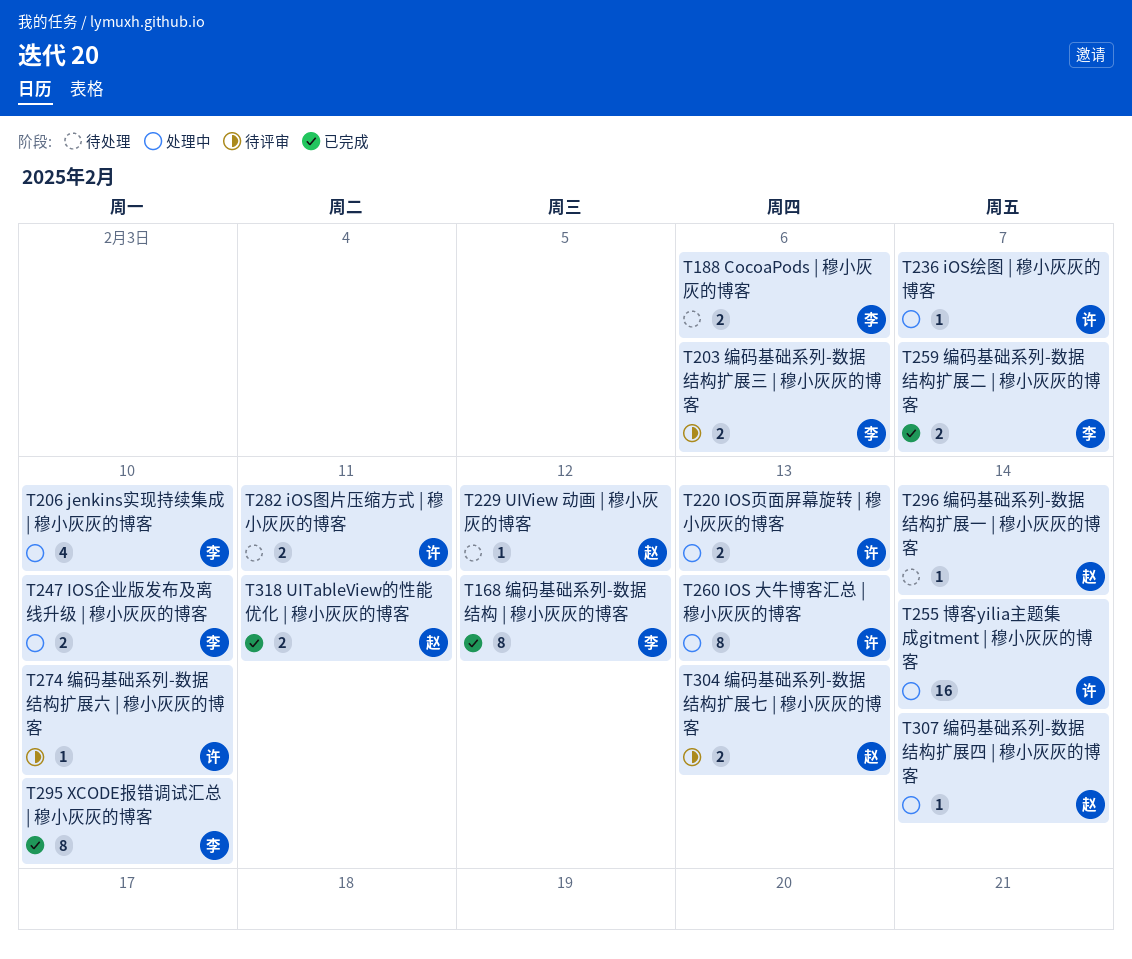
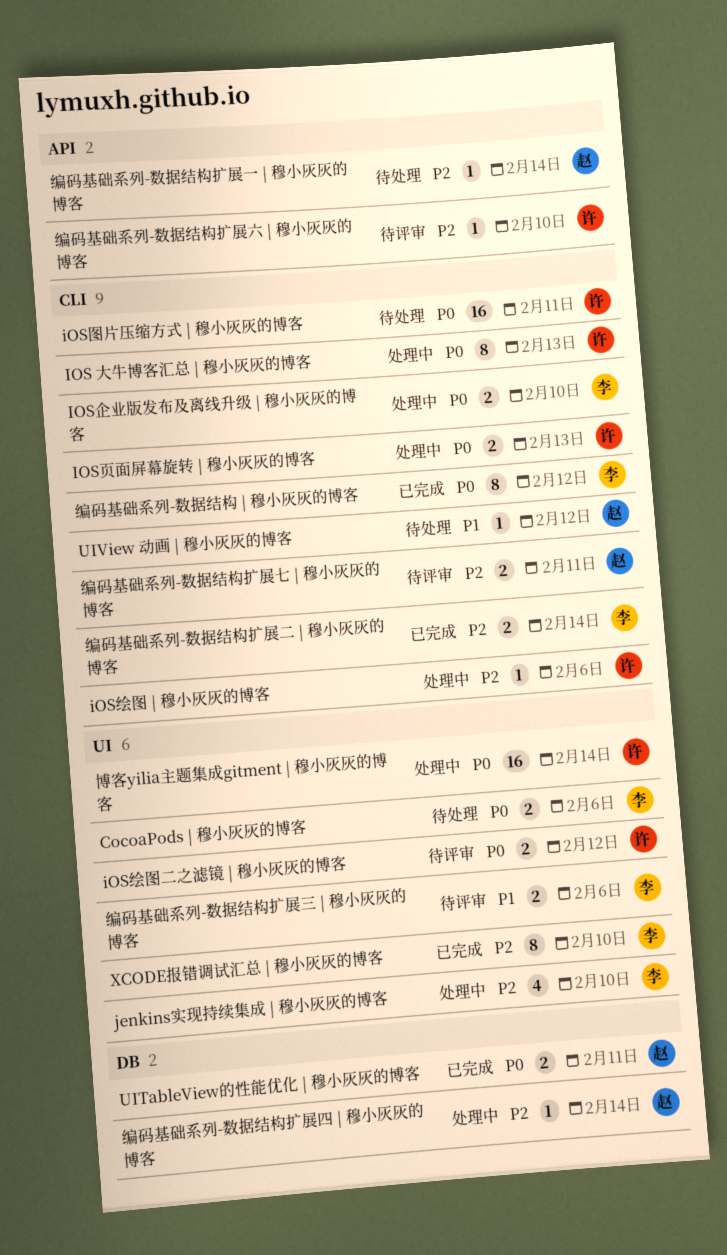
iOS图片压缩方式 | 穆小灰灰的博客, estimate: 2 -> 16
iOS绘图 | 穆小灰灰的博客, due: Feb 7 -> Feb 6
iOS绘图二之滤镜 | 穆小灰灰的博客: none -> present
编码基础系列-数据结构扩展七 | 穆小灰灰的博客, due: Feb 13 -> Feb 11
编码基础系列-数据结构扩展二 | 穆小灰灰的博客, due: Feb 7 -> Feb 14

